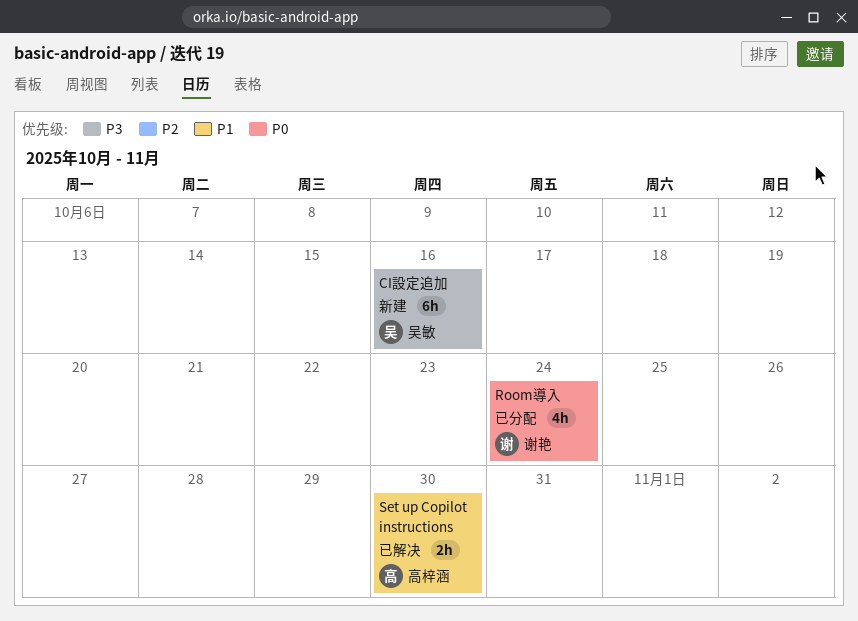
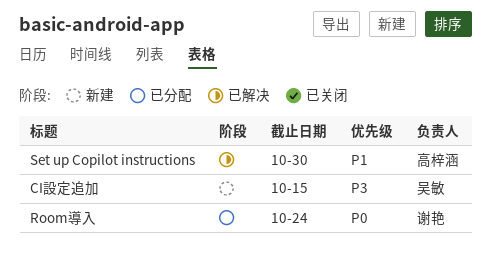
CI設定追加, due: Oct 16 -> Oct 15

